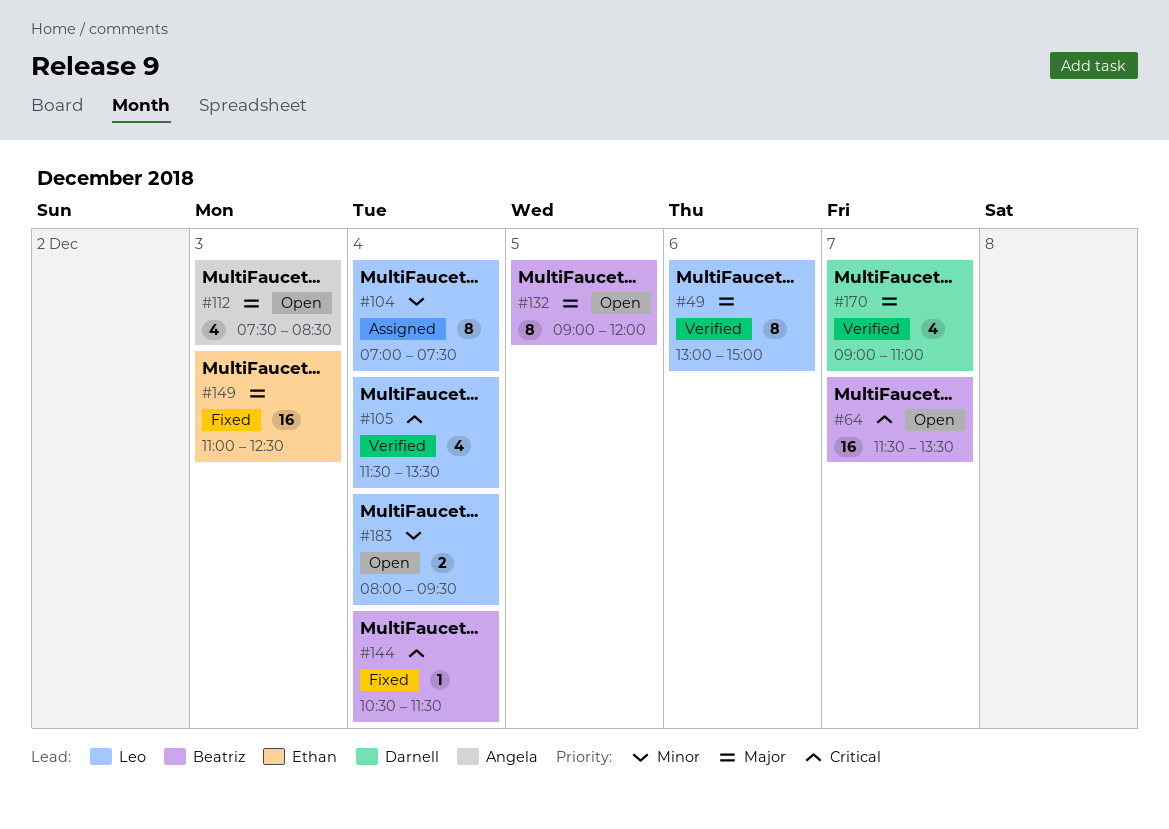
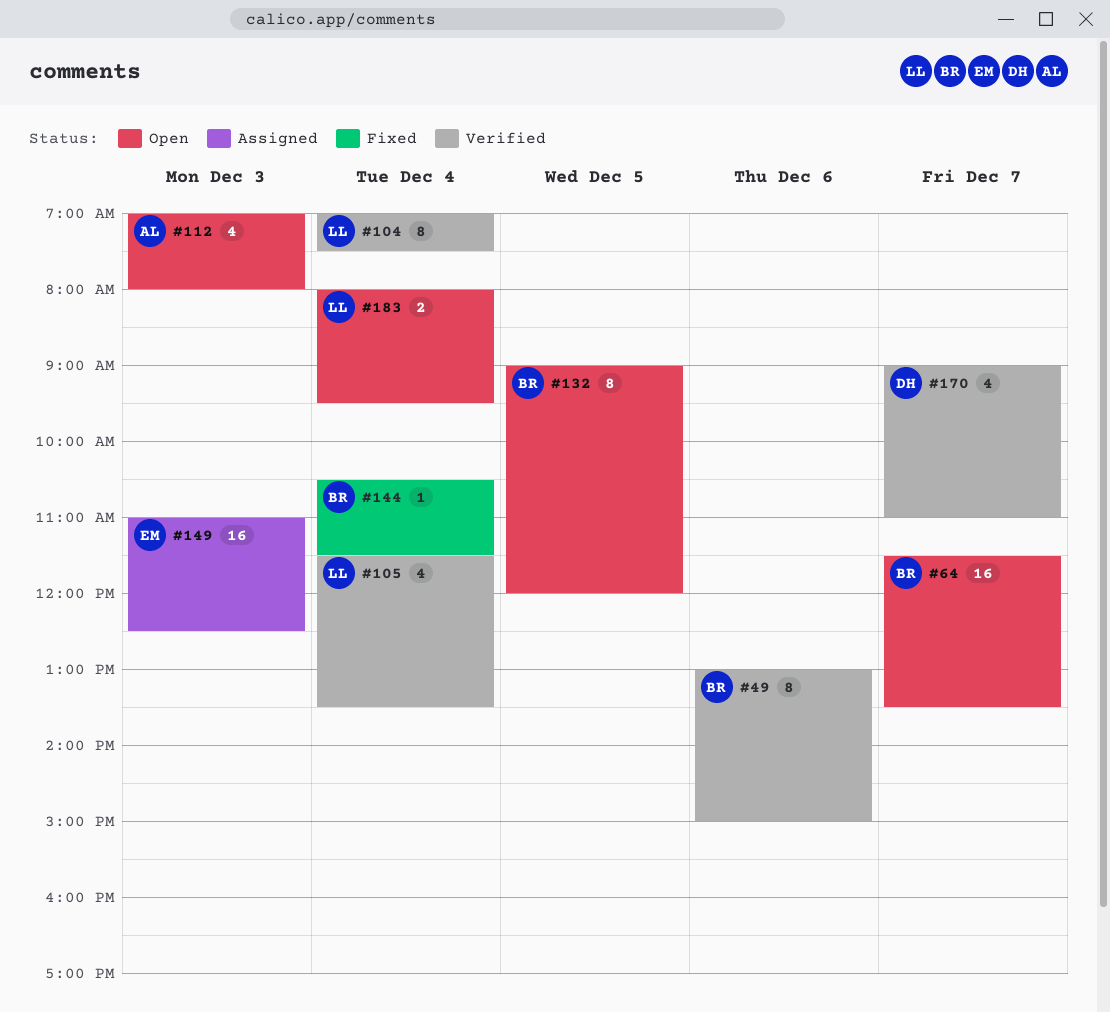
#49, owner: Leo -> Beatriz
#104, status: Assigned -> Verified
#112, begins: 07:30 -> 07:00
#112, ends: 08:30 -> 08:00
#149, status: Fixed -> Assigned

